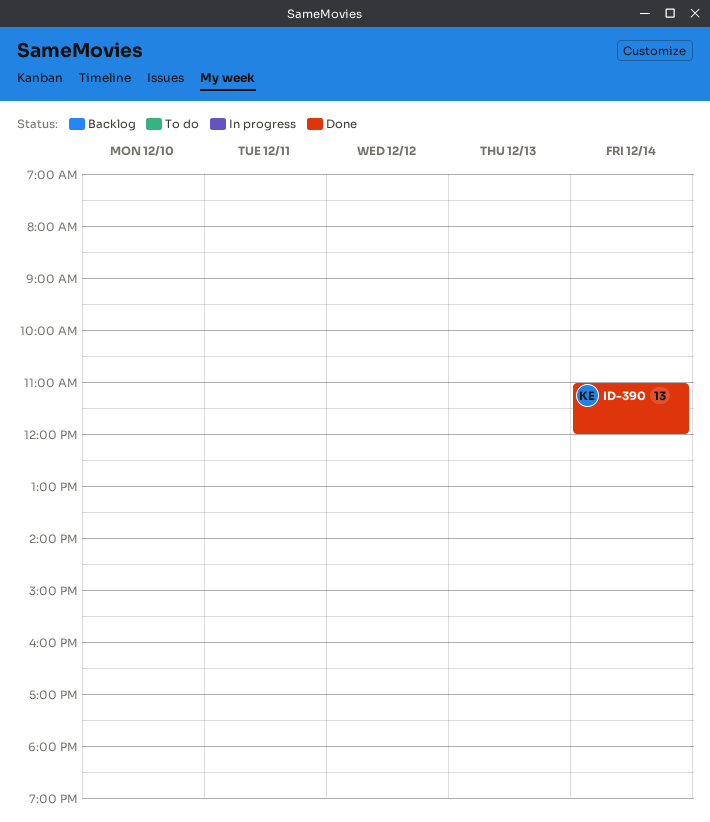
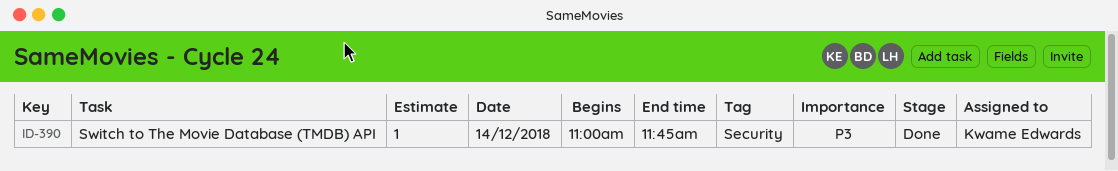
ID-390, estimate: 13 -> 1
ID-390, ends: 12:00 -> 11:45

